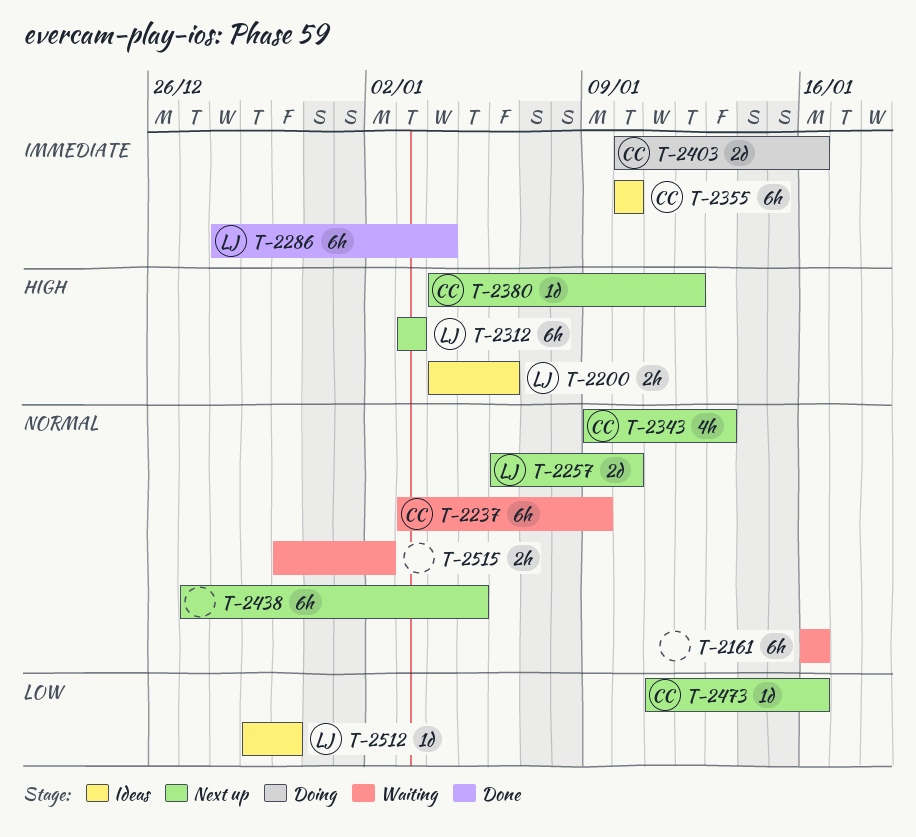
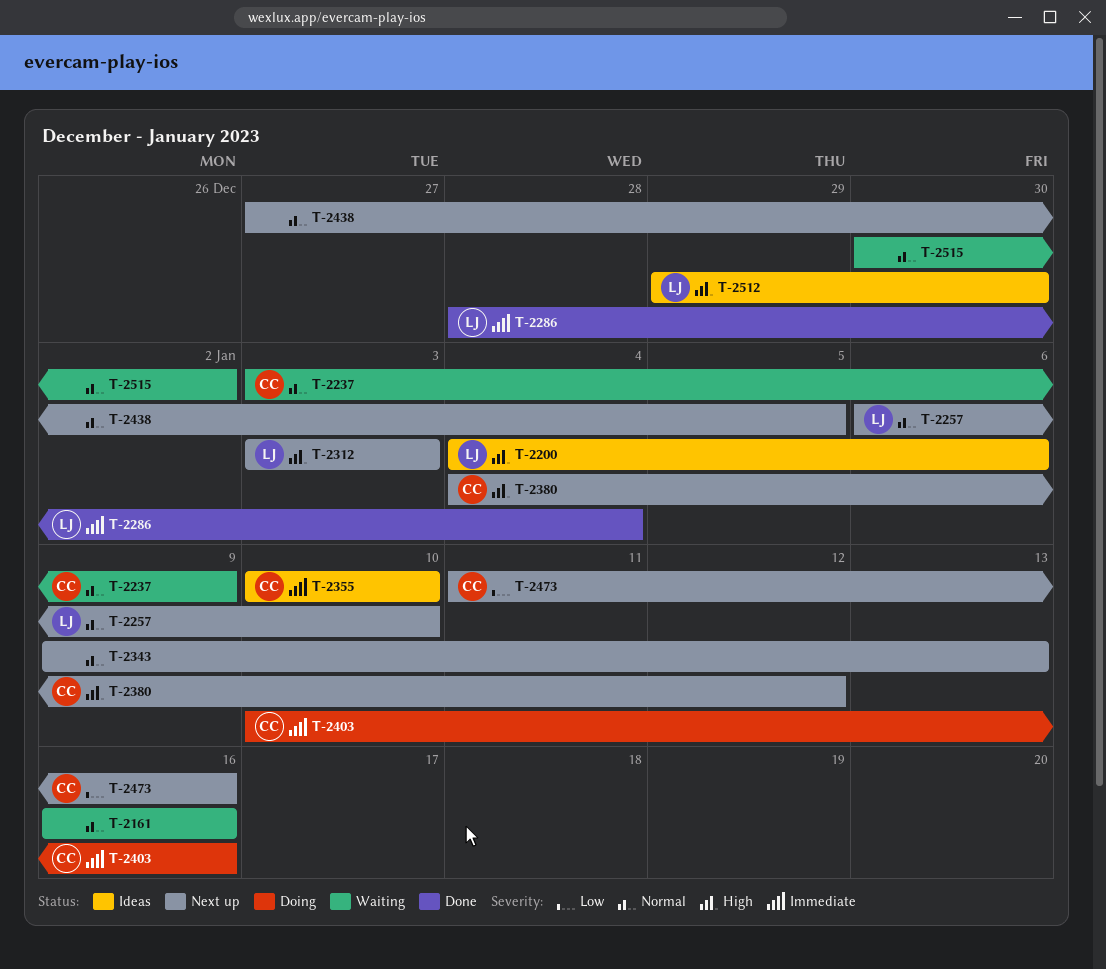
T-2343, owner: CC -> none
T-2512, priority: Low -> High

